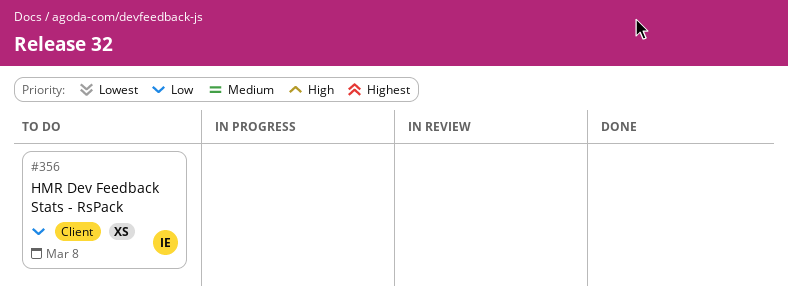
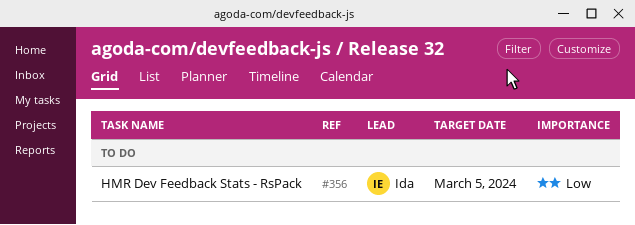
#356, due: Mar 8 -> Mar 5

